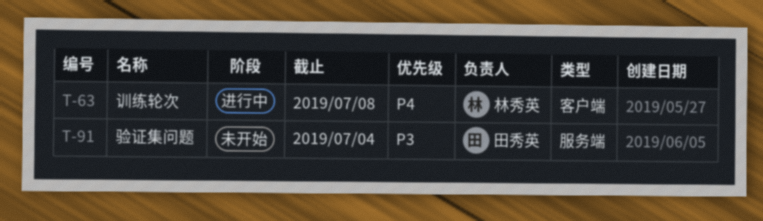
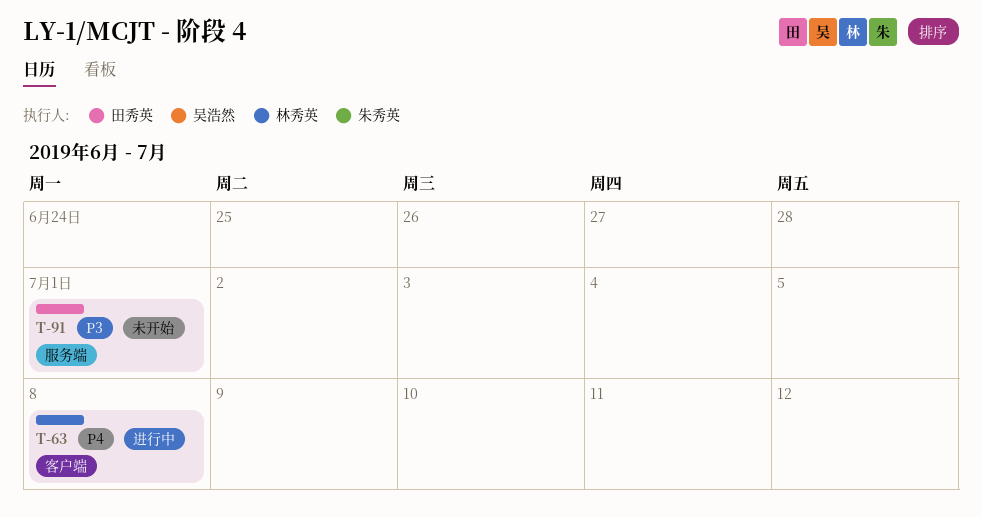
T-91, due: Jul 4 -> Jul 1

